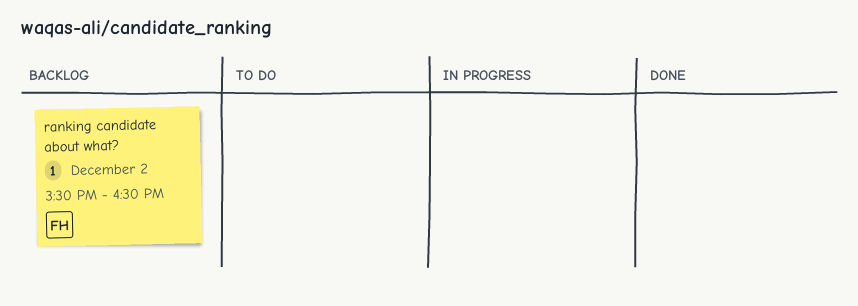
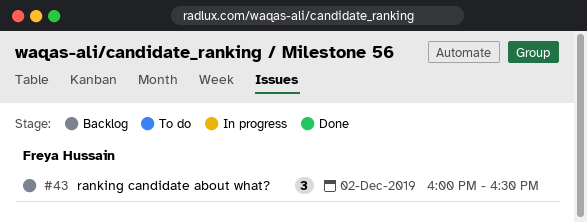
ranking candidate about what?, estimate: 1 -> 3
ranking candidate about what?, begins: 15:30 -> 16:00

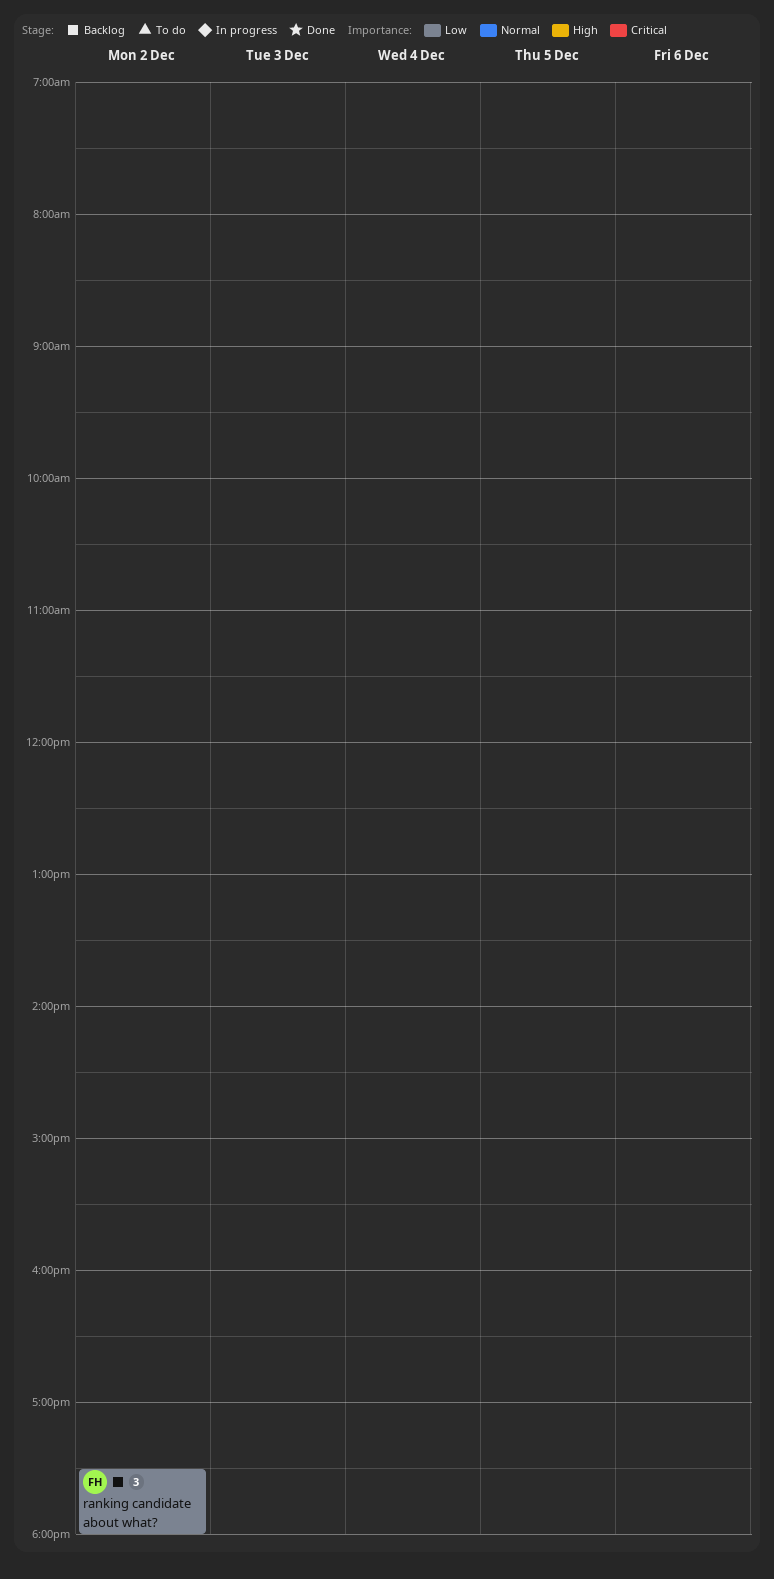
ranking candidate about what?, begins: 16:00 -> 17:30
ranking candidate about what?, ends: 16:30 -> 18:00

